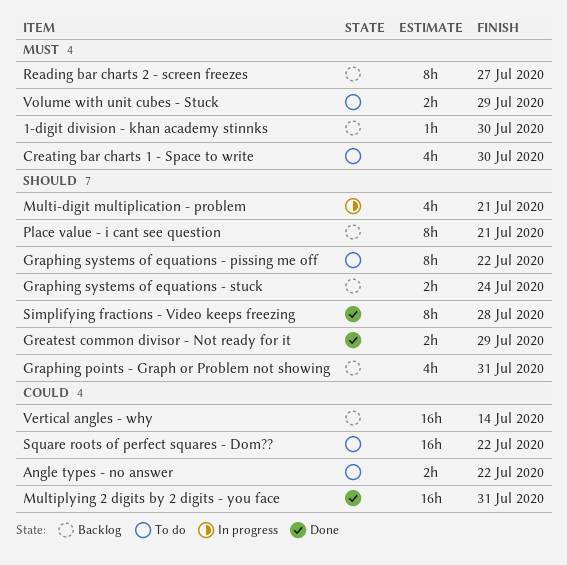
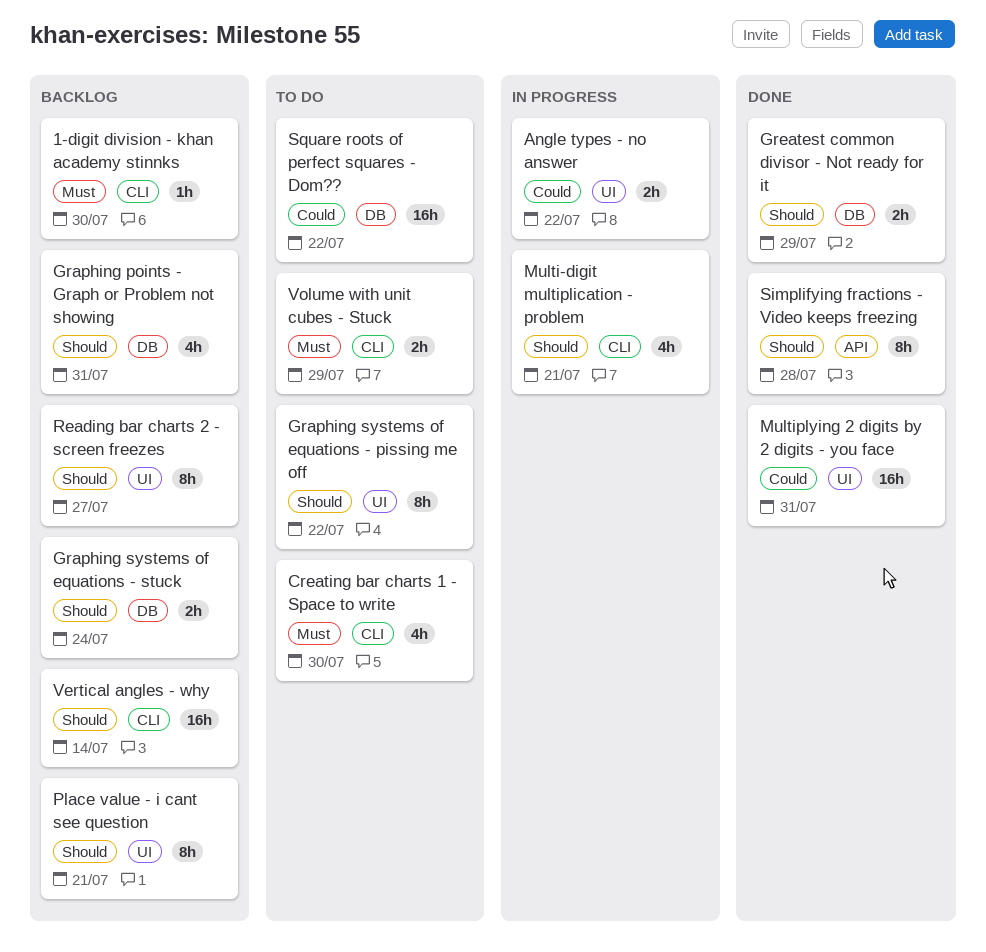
Angle types - no answer, status: To do -> In progress
Reading bar charts 2 - screen freezes, priority: Must -> Should
Vertical angles - why, priority: Could -> Should

